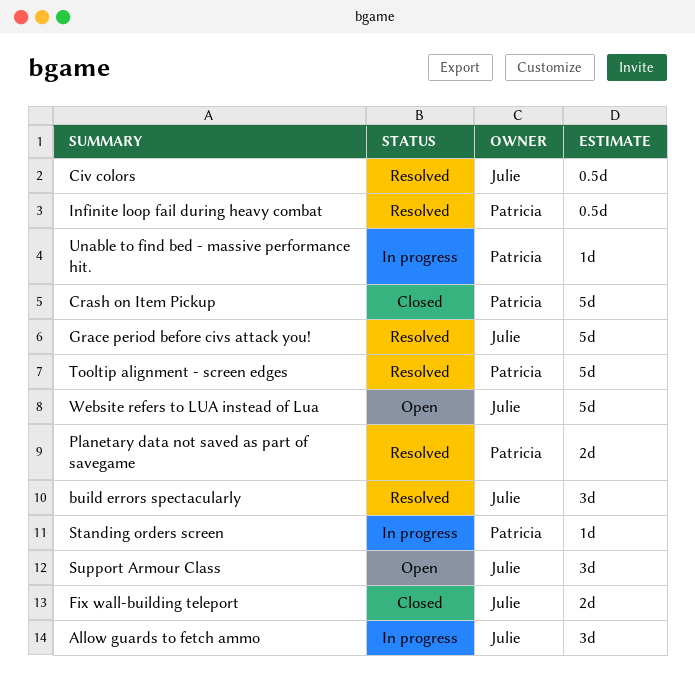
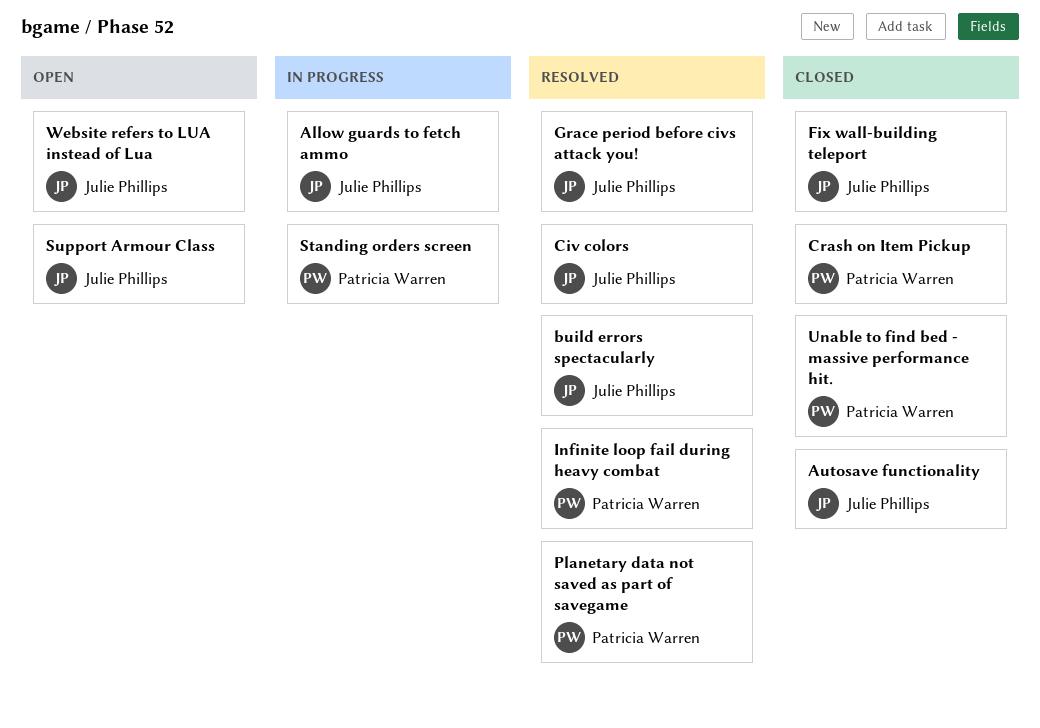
Autosave functionality: none -> present
Tooltip alignment - screen edges: present -> none
Unable to find bed - massive performance hit., status: In progress -> Closed

